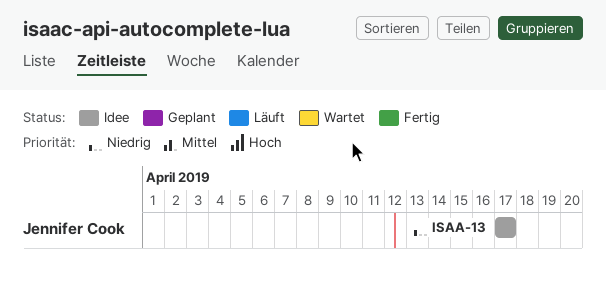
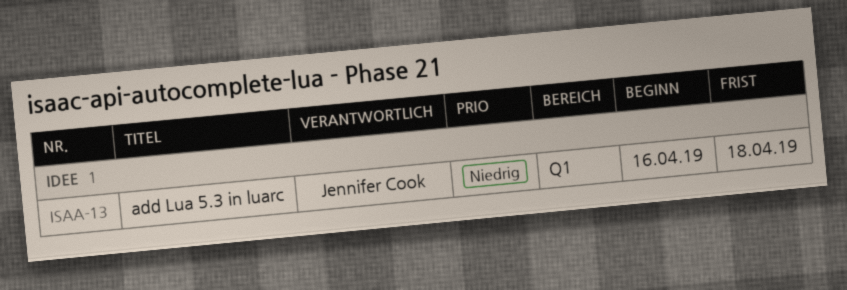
ISAA-13, start: Apr 17 -> Apr 16
ISAA-13, due: Apr 17 -> Apr 18

